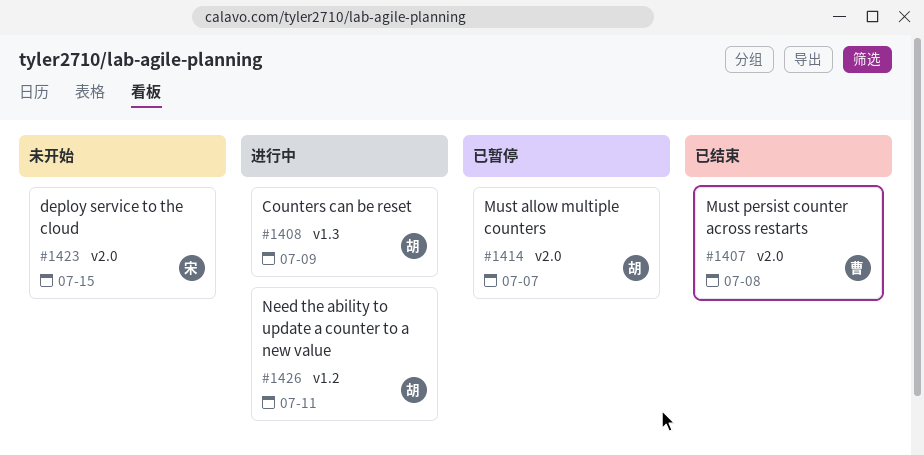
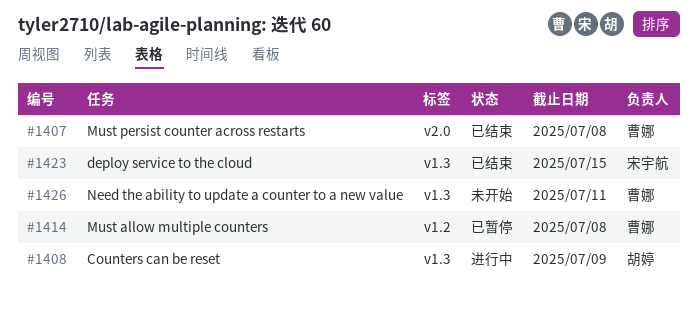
#1414, owner: 胡婷 -> 曹娜
#1414, label: v2.0 -> v1.2
#1414, due: Jul 7 -> Jul 8
#1423, status: 未开始 -> 已结束
#1423, label: v2.0 -> v1.3
#1426, status: 进行中 -> 未开始
#1426, owner: 胡婷 -> 曹娜
#1426, label: v1.2 -> v1.3

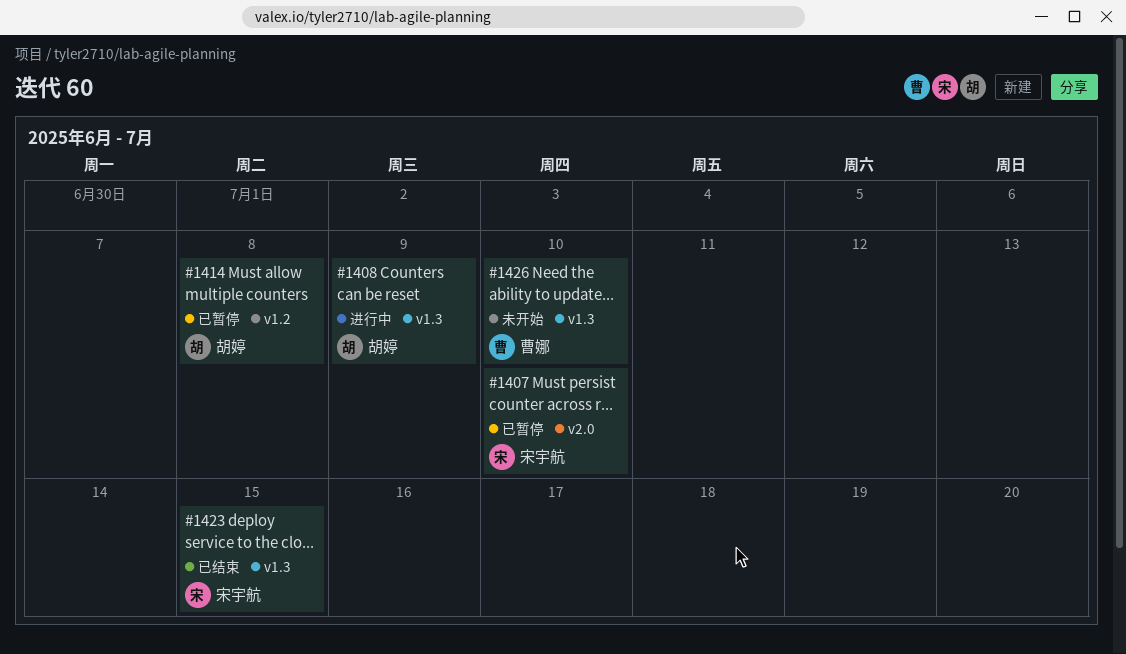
#1407, status: 已结束 -> 已暂停
#1407, owner: 曹娜 -> 宋宇航
#1407, due: Jul 8 -> Jul 10
#1414, owner: 曹娜 -> 胡婷
#1426, due: Jul 11 -> Jul 10

